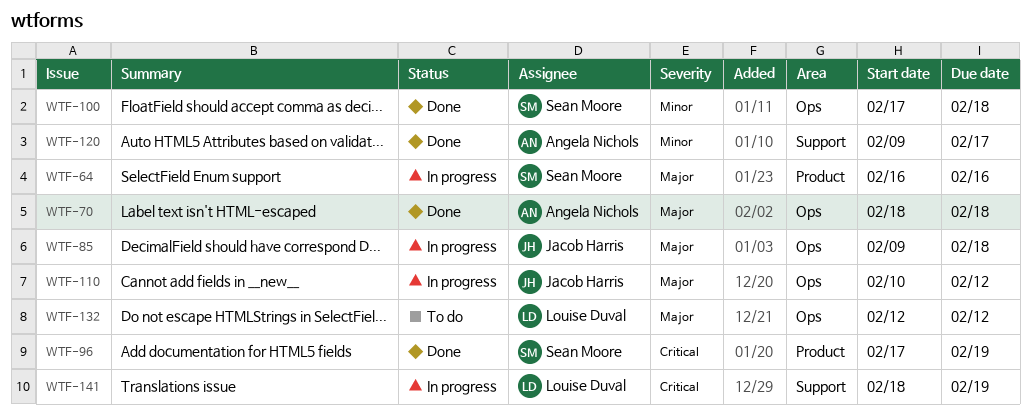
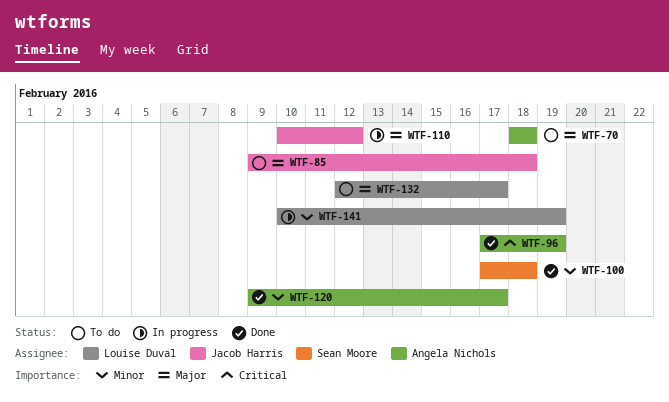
WTF-64: present -> none
WTF-70, status: Done -> To do
WTF-85, status: In progress -> To do
WTF-96, owner: Sean Moore -> Angela Nichols
WTF-132, due: Feb 12 -> Feb 17
WTF-141, priority: Critical -> Minor
WTF-141, start: Feb 18 -> Feb 10

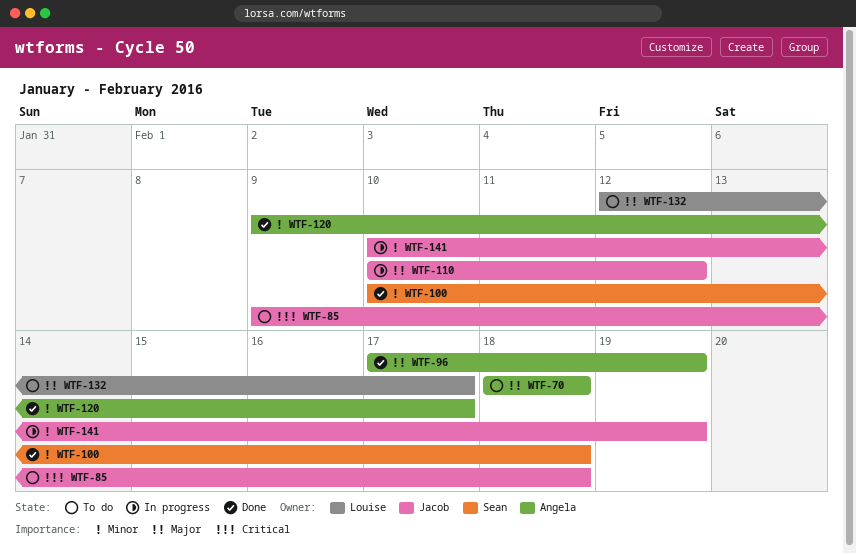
WTF-85, priority: Major -> Critical
WTF-96, priority: Critical -> Major
WTF-100, start: Feb 17 -> Feb 10
WTF-141, owner: Louise Duval -> Jacob Harris

